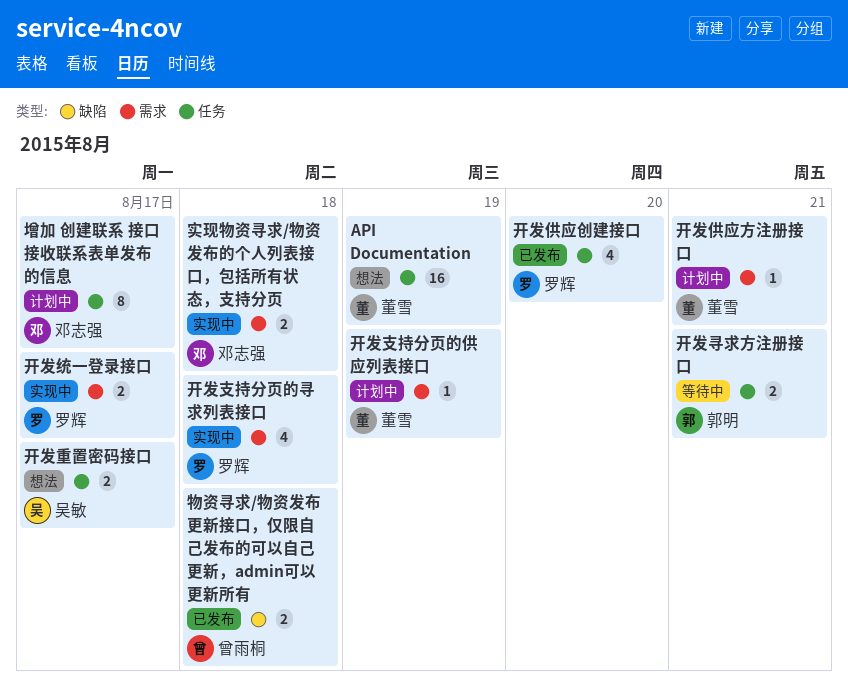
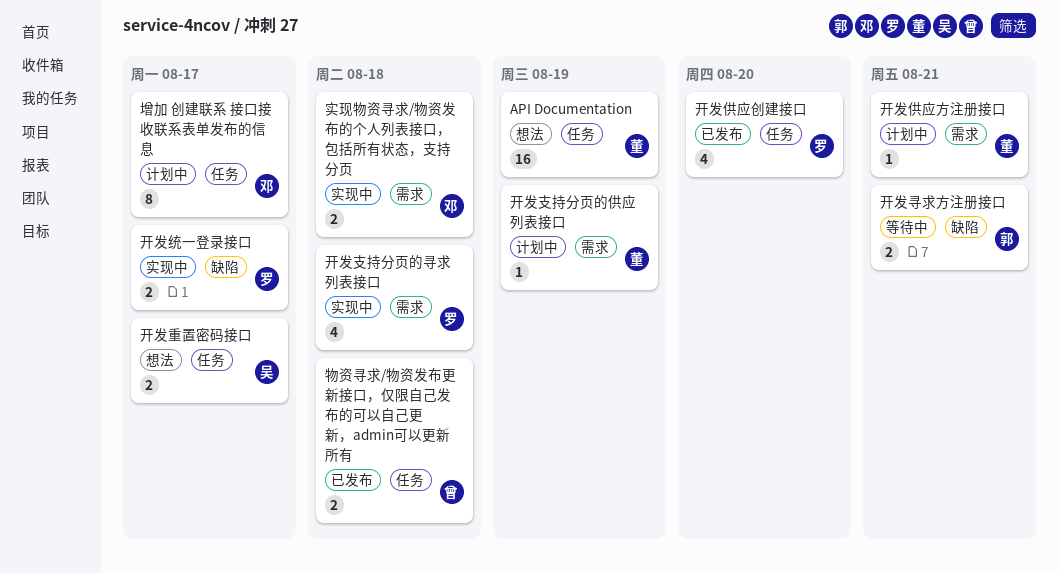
开发寻求方注册接口, label: 任务 -> 缺陷
开发统一登录接口, label: 需求 -> 缺陷
物资寻求/物资发布更新接口，仅限自己发布的可以自己更新，admin可以更新所有, label: 缺陷 -> 任务

